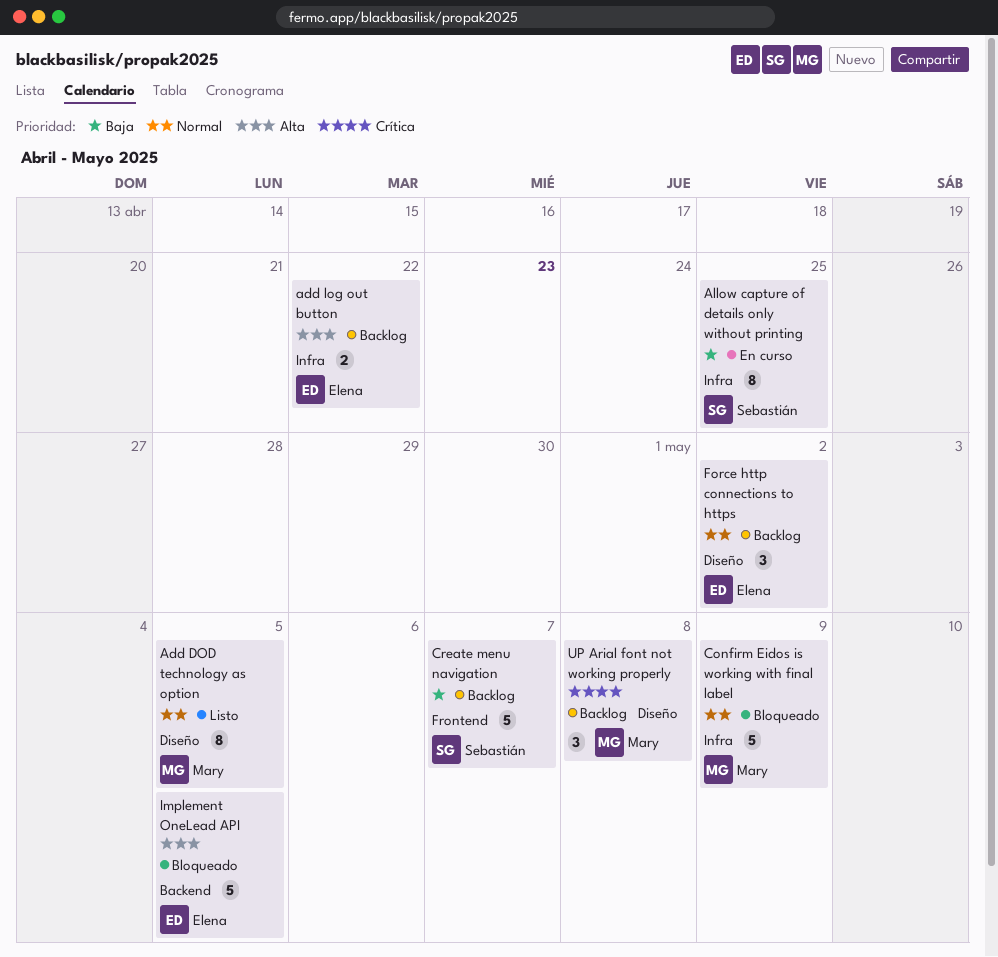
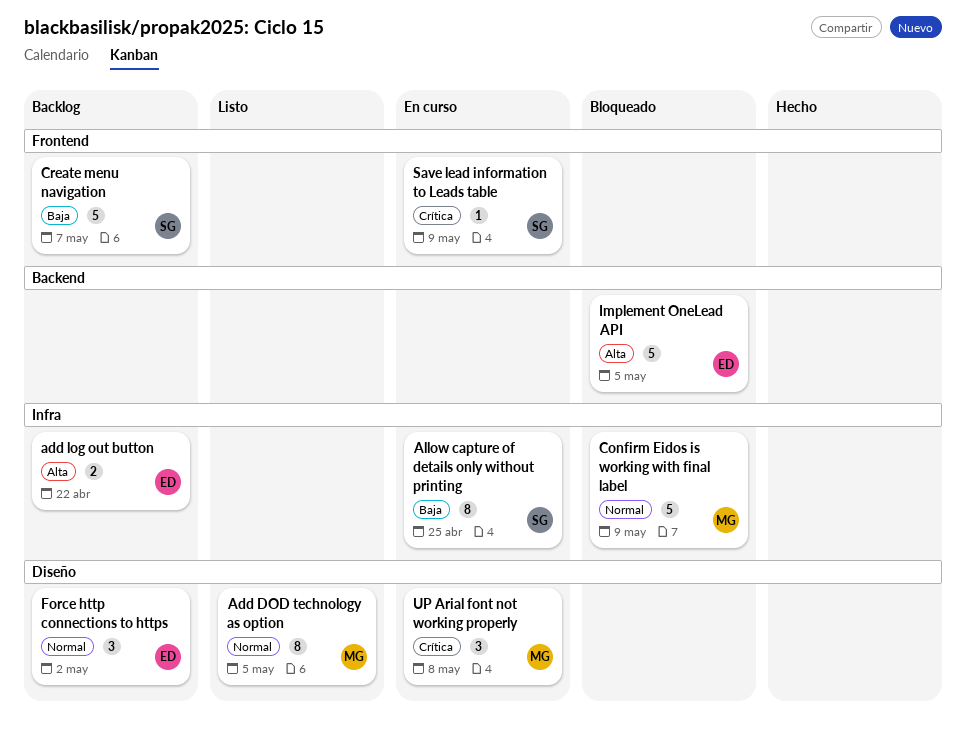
Save lead information to Leads table: none -> present
UP Arial font not working properly, status: Backlog -> En curso

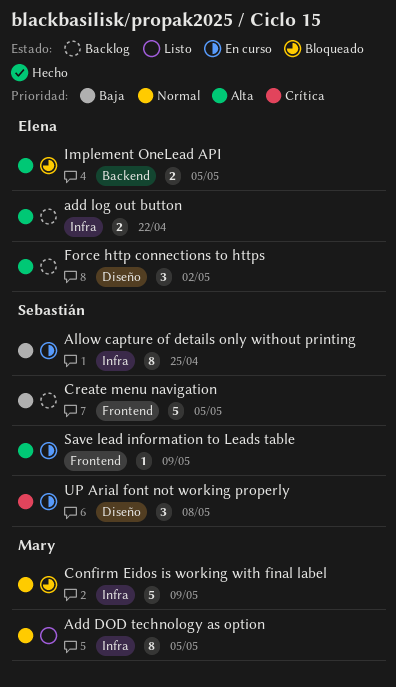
Add DOD technology as option, label: Diseño -> Infra
Create menu navigation, due: May 7 -> May 5
Force http connections to https, priority: Normal -> Alta
Implement OneLead API, estimate: 5 -> 2
Save lead information to Leads table, priority: Crítica -> Alta
UP Arial font not working properly, owner: Mary -> Sebastián

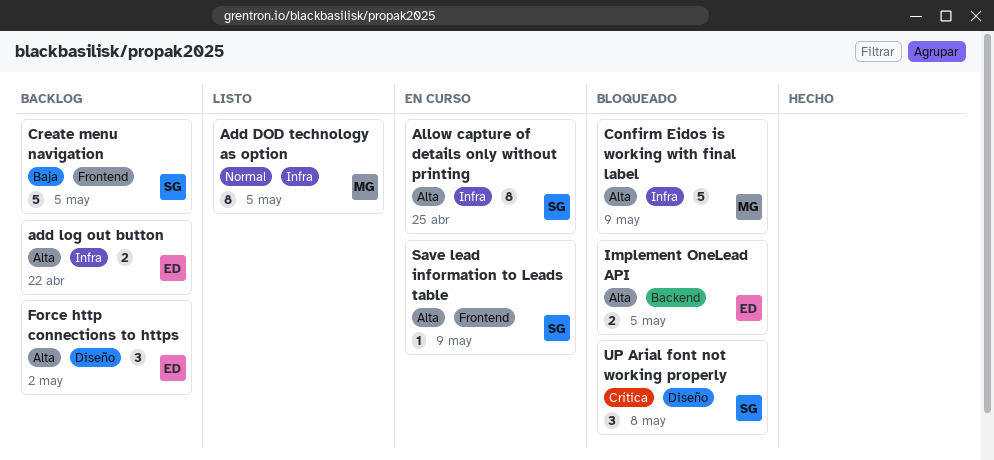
Allow capture of details only without printing, priority: Baja -> Alta
Confirm Eidos is working with final label, priority: Normal -> Alta
UP Arial font not working properly, status: En curso -> Bloqueado

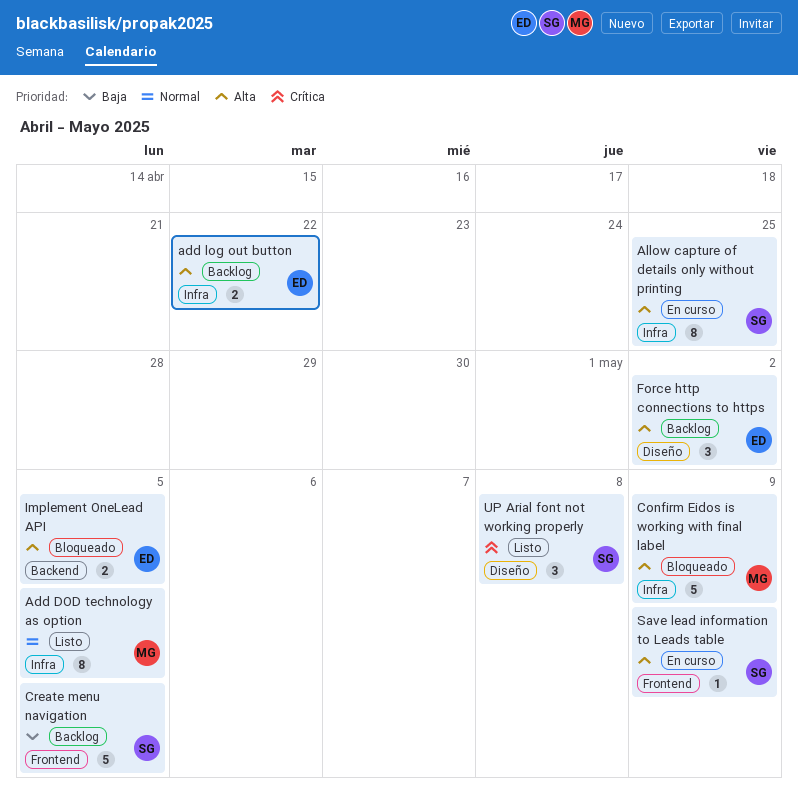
UP Arial font not working properly, status: Bloqueado -> Listo

